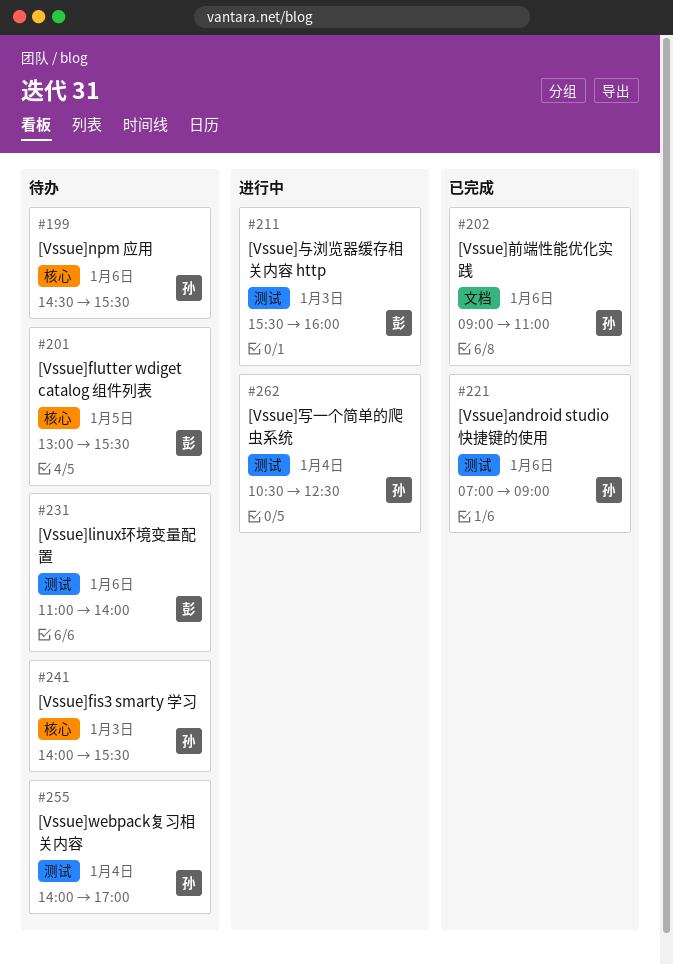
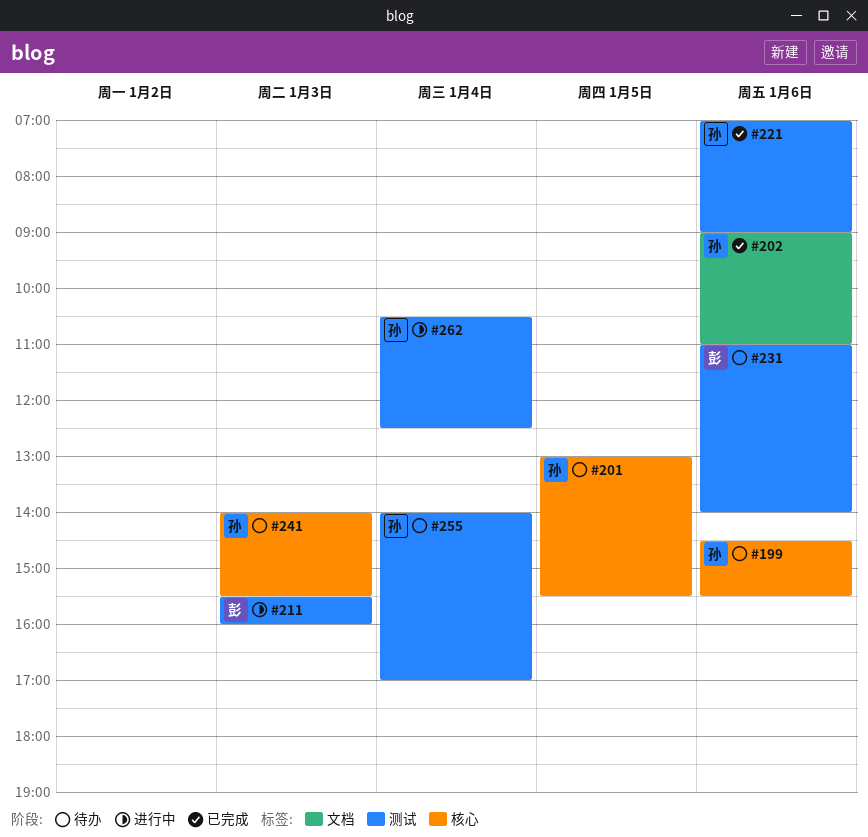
#201, owner: 彭 -> 孙

